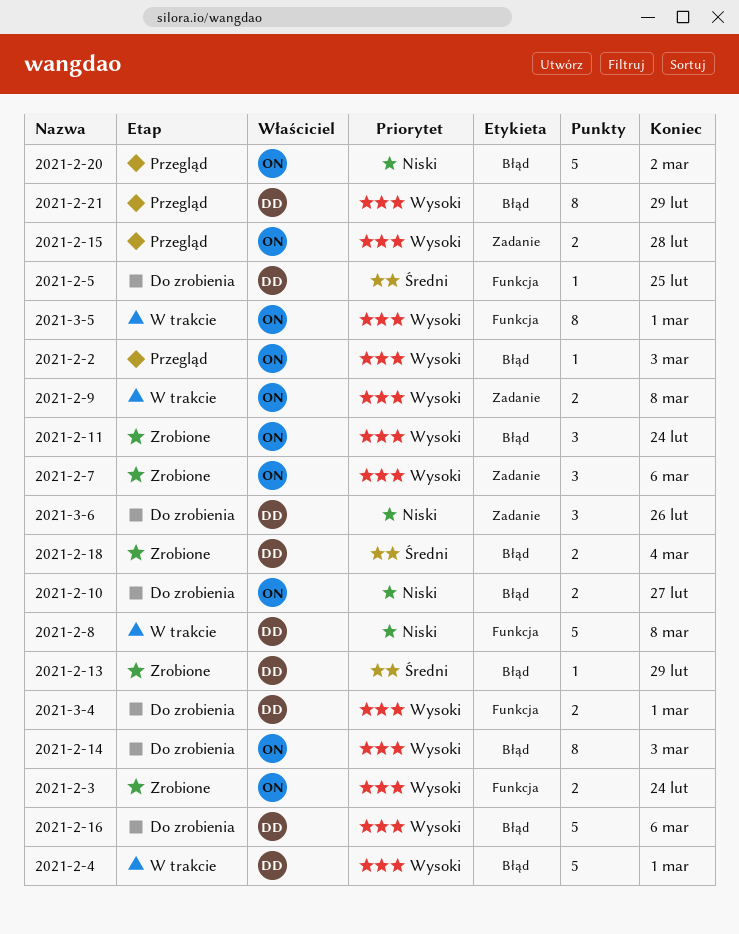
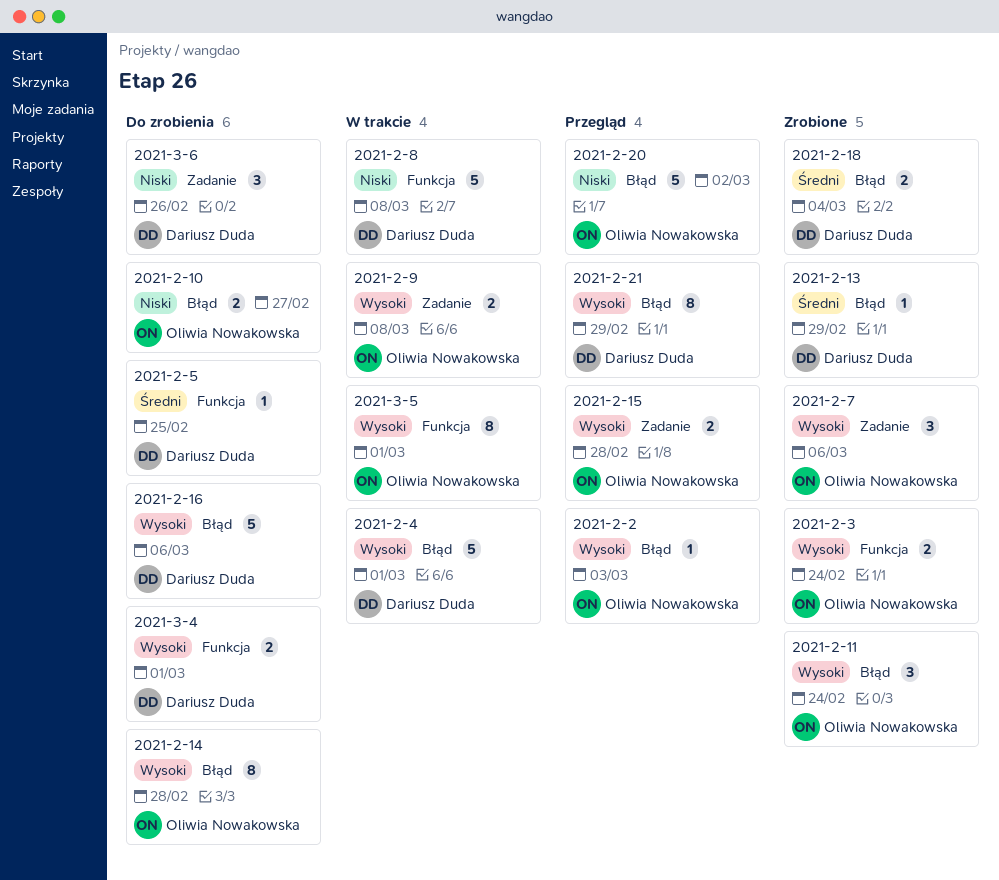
2021-2-14, due: Mar 3 -> Feb 28

